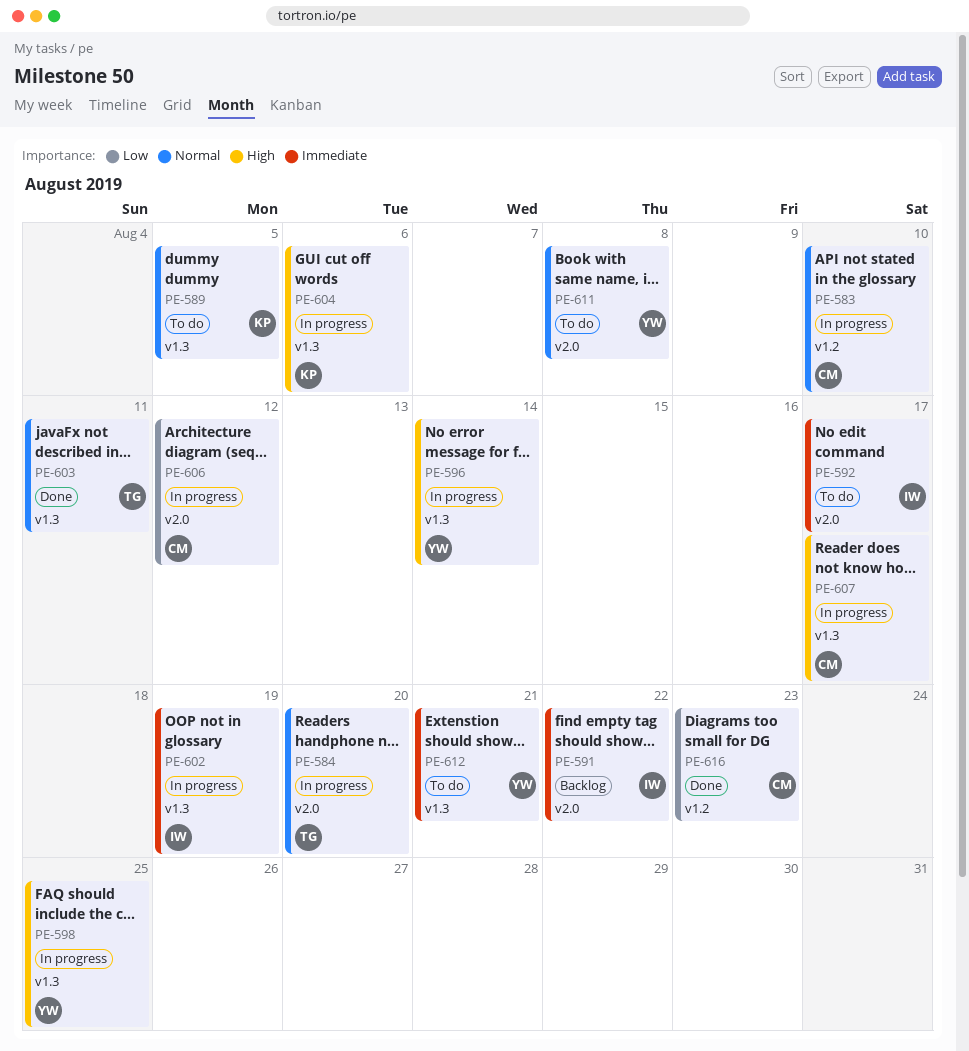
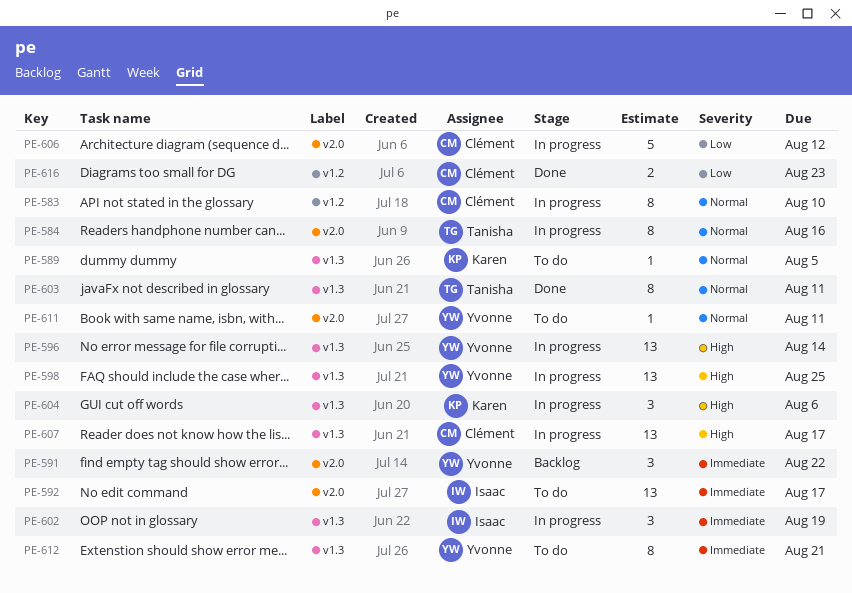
PE-584, due: Aug 20 -> Aug 16
PE-591, owner: Isaac -> Yvonne
PE-611, due: Aug 8 -> Aug 11

